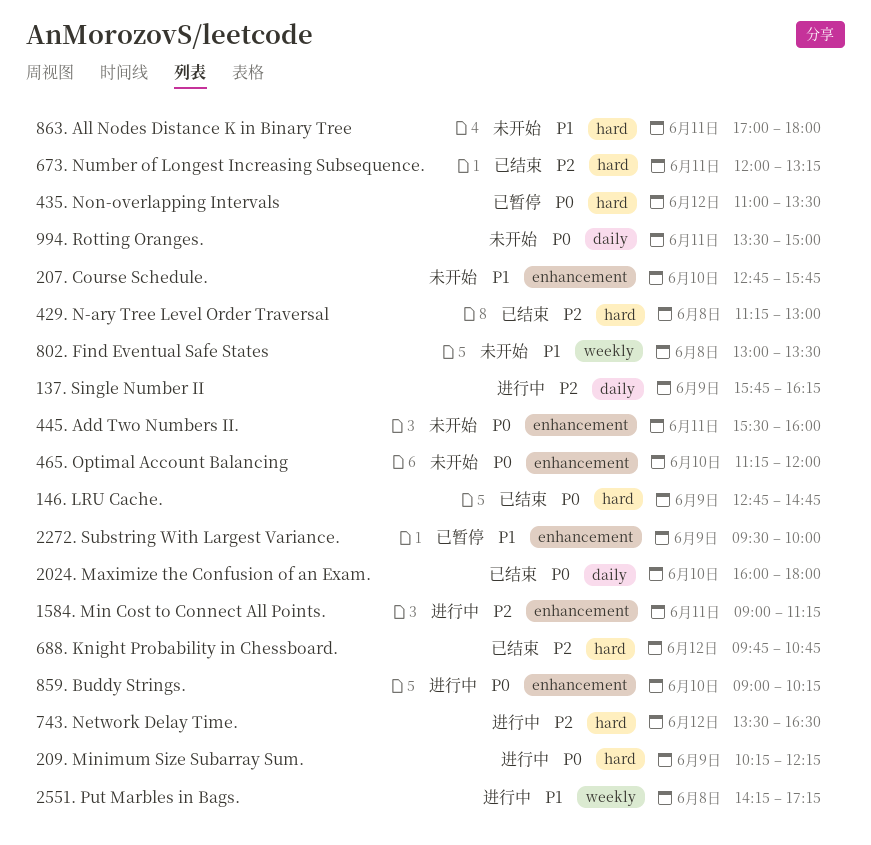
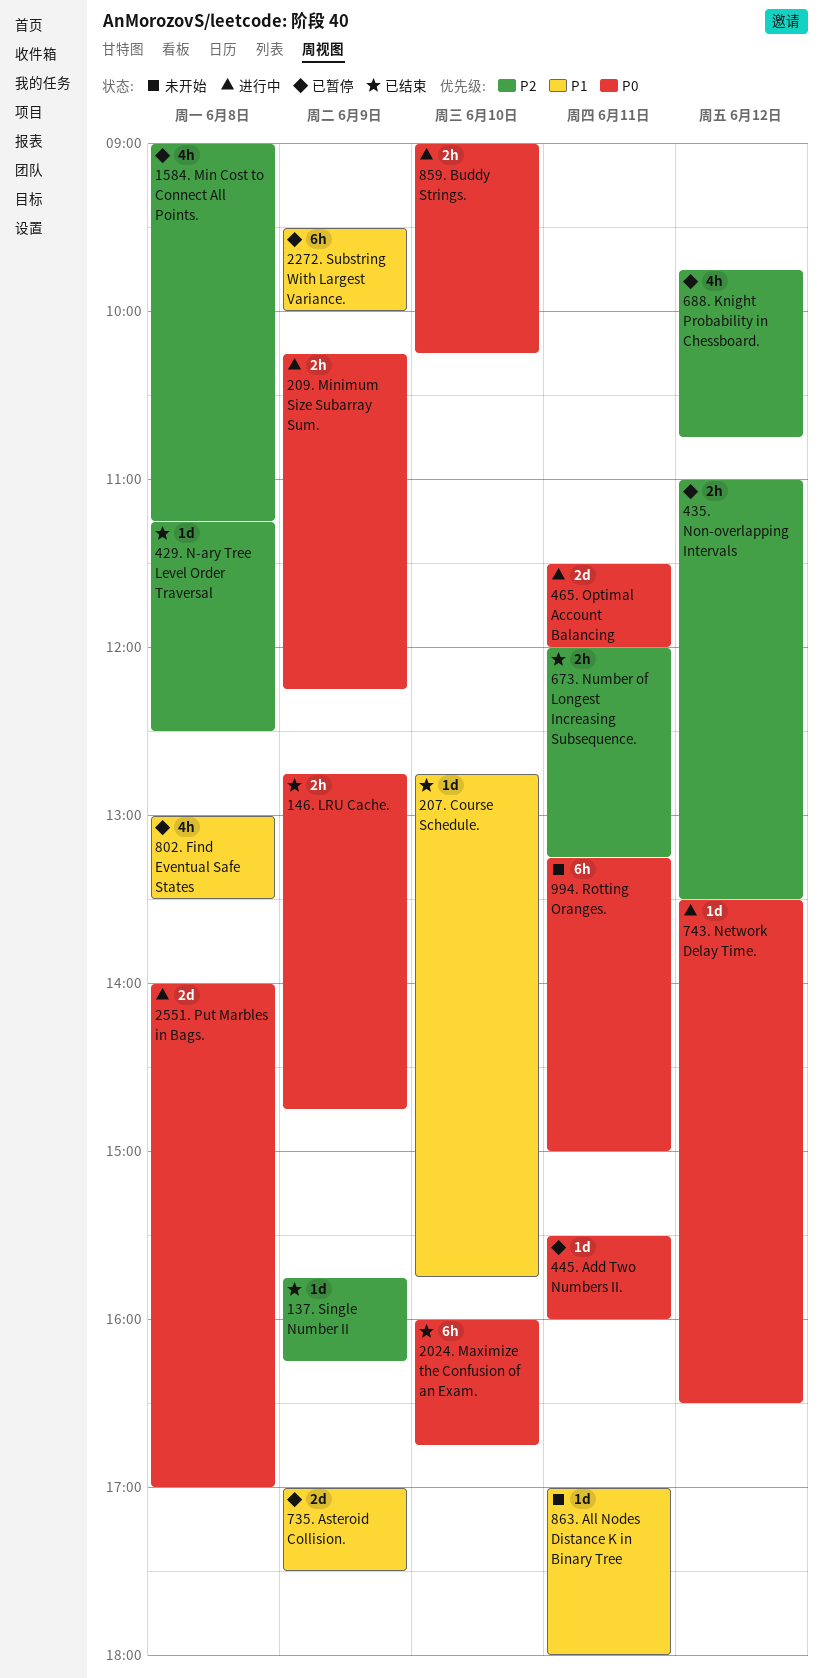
137. Single Number II, status: 进行中 -> 已结束
1584. Min Cost to Connect All Points., status: 进行中 -> 已暂停
1584. Min Cost to Connect All Points., day: Jun 11 -> Jun 8
2024. Maximize the Confusion of an Exam., ends: 18:00 -> 16:45
207. Course Schedule., status: 未开始 -> 已结束
2551. Put Marbles in Bags., priority: P1 -> P0
2551. Put Marbles in Bags., begins: 14:15 -> 14:00
2551. Put Marbles in Bags., ends: 17:15 -> 17:00
429. N-ary Tree Level Order Traversal, ends: 13:00 -> 12:30
435. Non-overlapping Intervals, priority: P0 -> P2
445. Add Two Numbers II., status: 未开始 -> 已暂停
465. Optimal Account Balancing, status: 未开始 -> 进行中
465. Optimal Account Balancing, day: Jun 10 -> Jun 11
465. Optimal Account Balancing, begins: 11:15 -> 11:30
688. Knight Probability in Chessboard., status: 已结束 -> 已暂停
735. Asteroid Collision.: none -> present
743. Network Delay Time., priority: P2 -> P0
802. Find Eventual Safe States, status: 未开始 -> 已暂停
994. Rotting Oranges., begins: 13:30 -> 13:15

